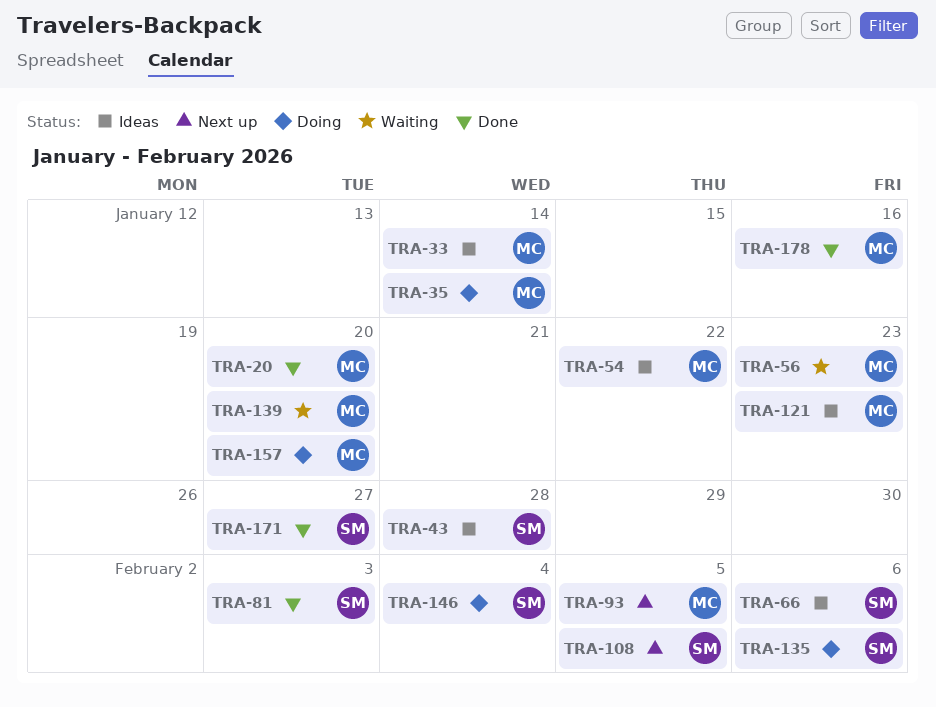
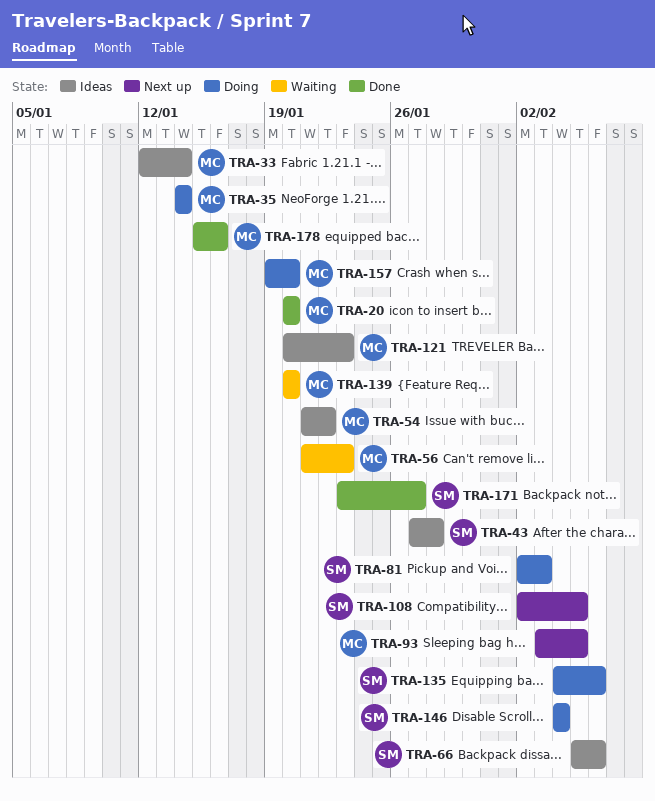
TRA-81, status: Done -> Doing

